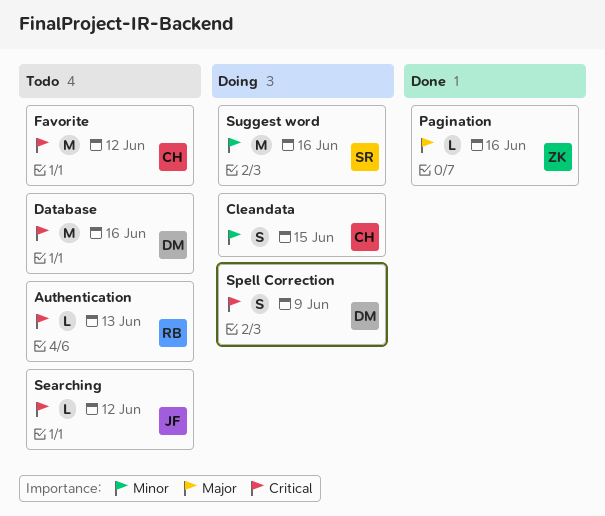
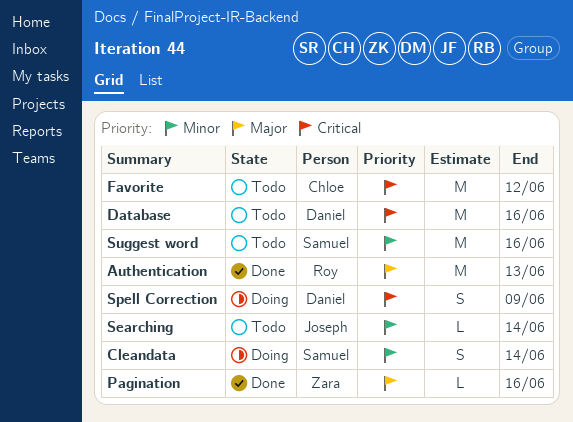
Authentication, status: Todo -> Done
Authentication, priority: Critical -> Major
Authentication, estimate: L -> M
Cleandata, owner: Chloe -> Samuel
Cleandata, due: Jun 15 -> Jun 14
Searching, priority: Critical -> Minor
Searching, due: Jun 12 -> Jun 14
Suggest word, status: Doing -> Todo

